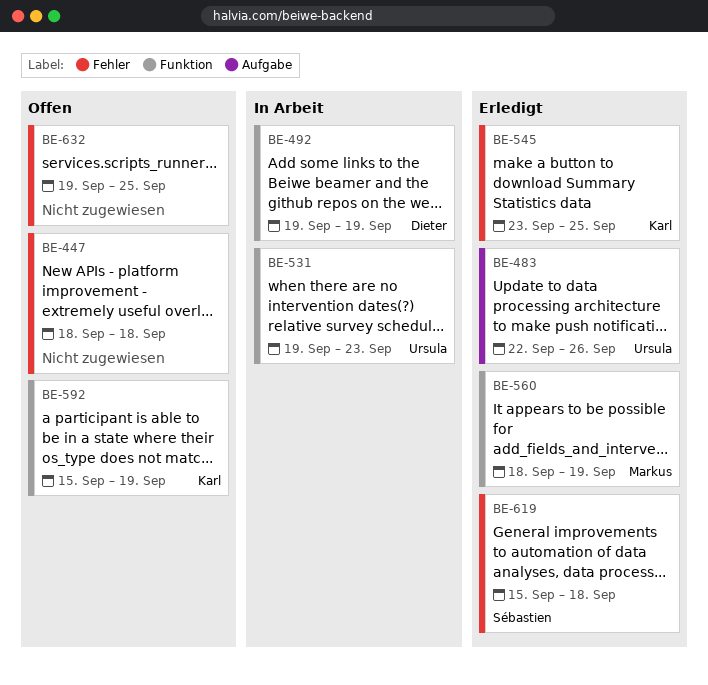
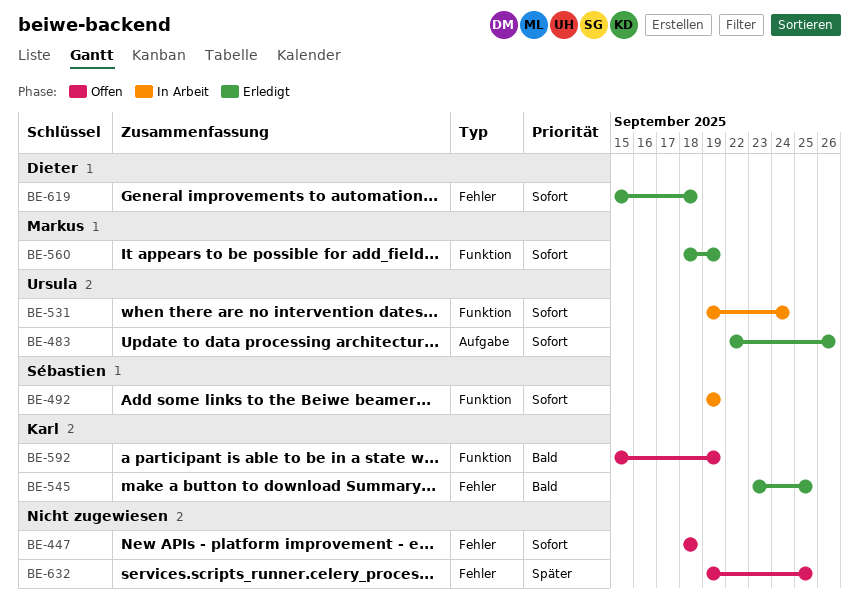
BE-492, owner: Dieter -> Sébastien
BE-531, due: Sep 23 -> Sep 24
BE-619, owner: Sébastien -> Dieter

